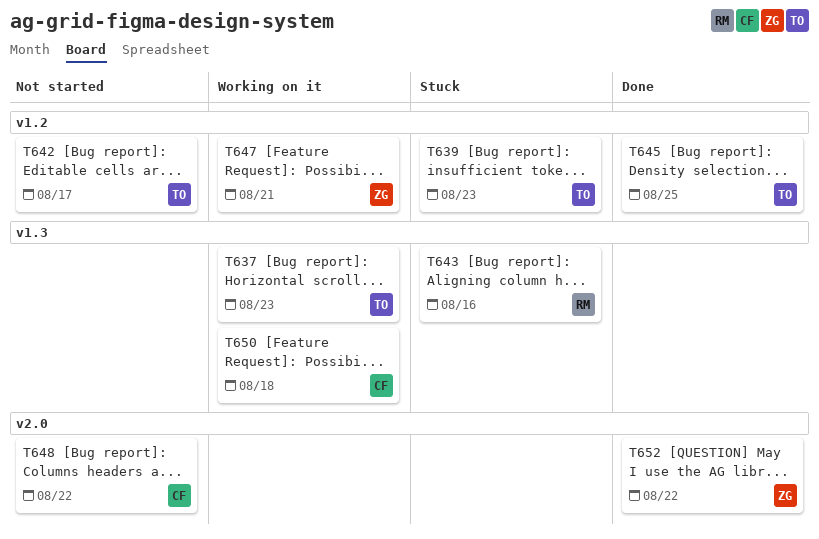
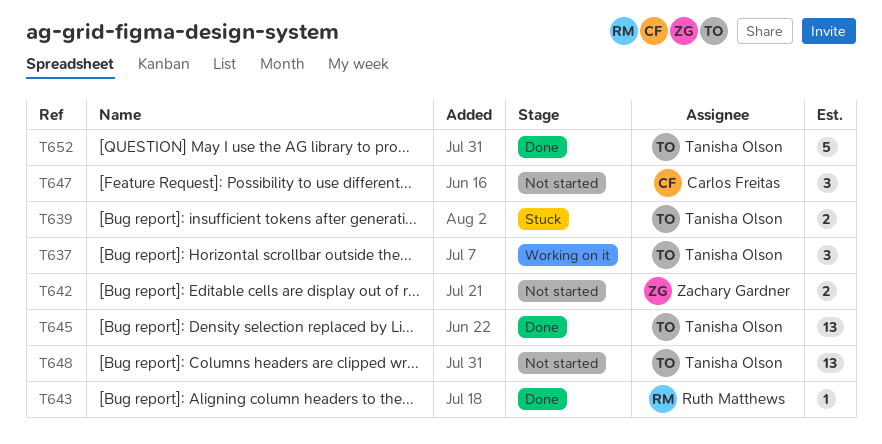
T642, owner: Tanisha Olson -> Zachary Gardner
T643, status: Stuck -> Done
T647, status: Working on it -> Not started
T647, owner: Zachary Gardner -> Carlos Freitas
T648, owner: Carlos Freitas -> Tanisha Olson
T650: present -> none
T652, owner: Zachary Gardner -> Tanisha Olson

